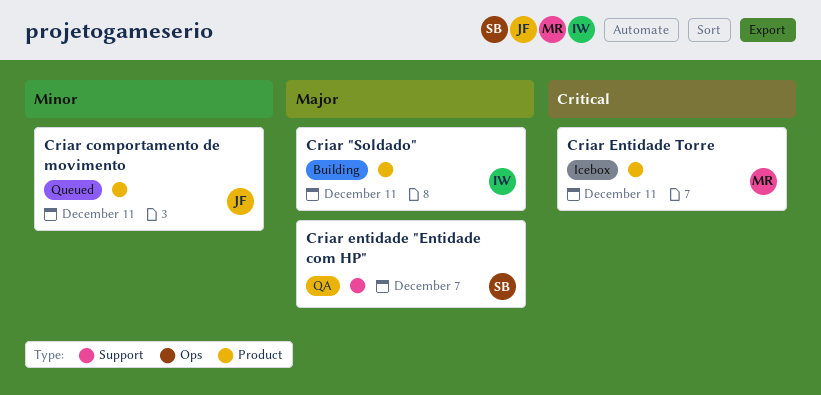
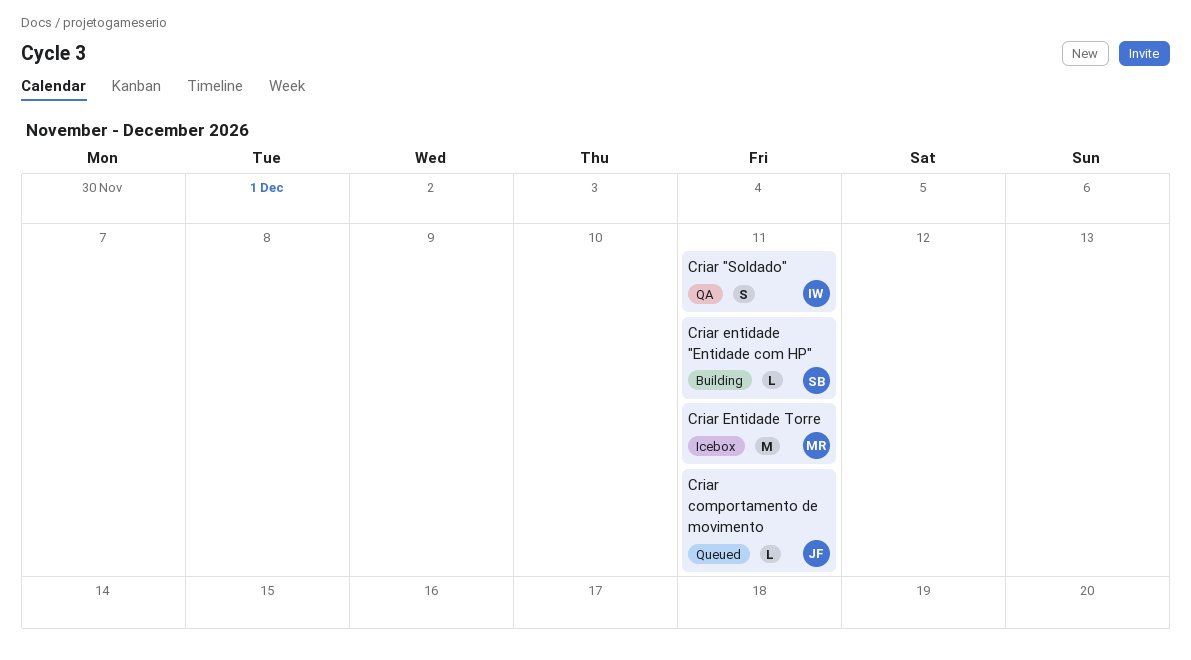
Criar "Soldado", status: Building -> QA
Criar entidade "Entidade com HP", status: QA -> Building
Criar entidade "Entidade com HP", due: Dec 7 -> Dec 11

